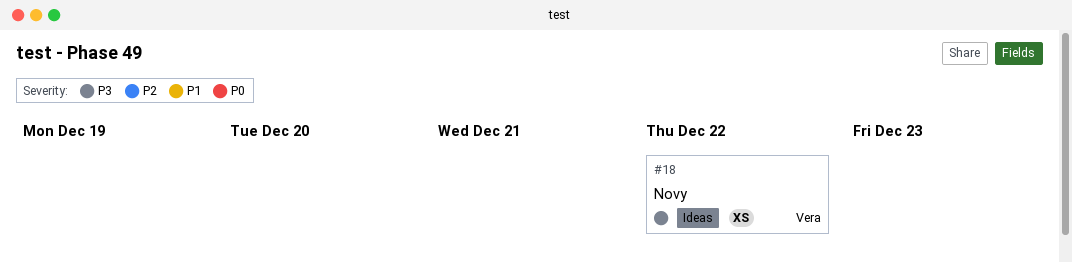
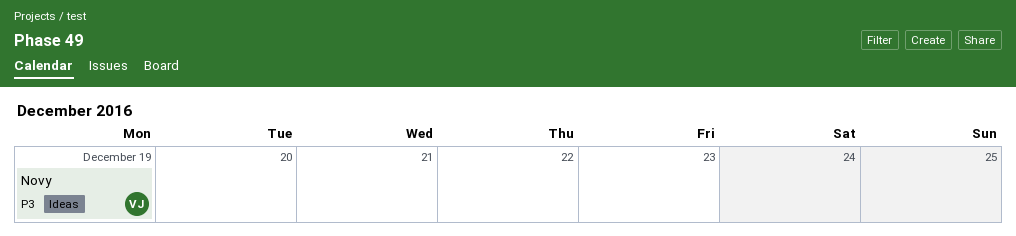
Novy, due: Dec 22 -> Dec 19

